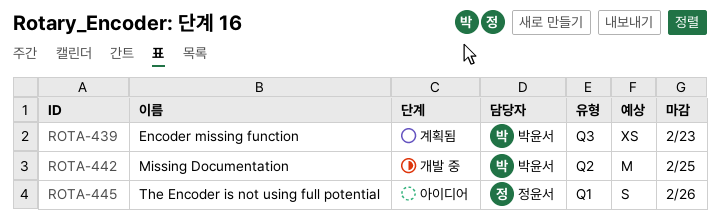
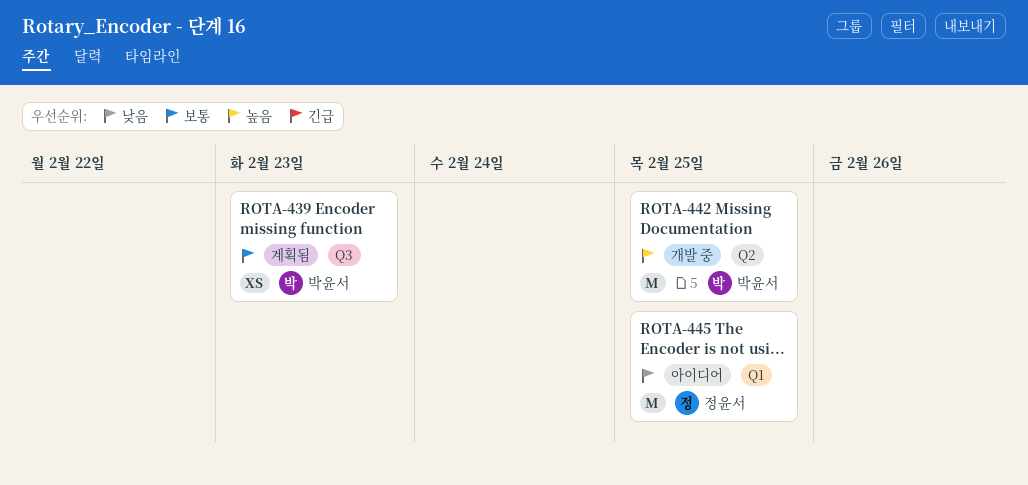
ROTA-445, estimate: S -> M
ROTA-445, due: Feb 26 -> Feb 25

